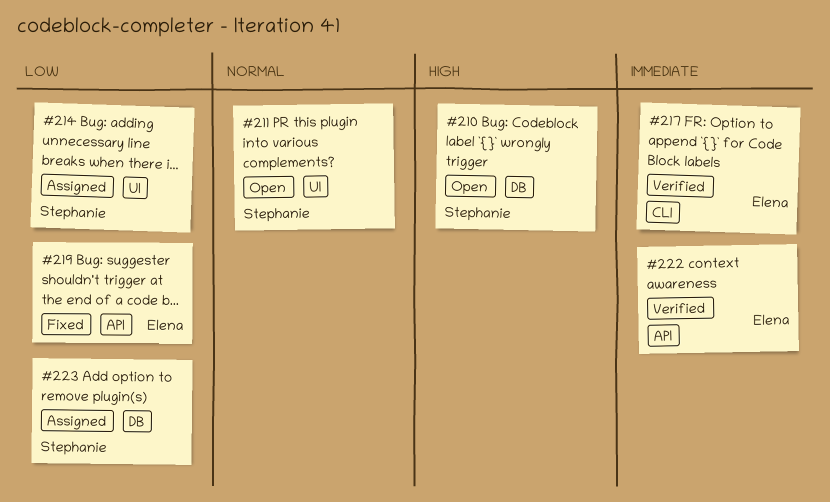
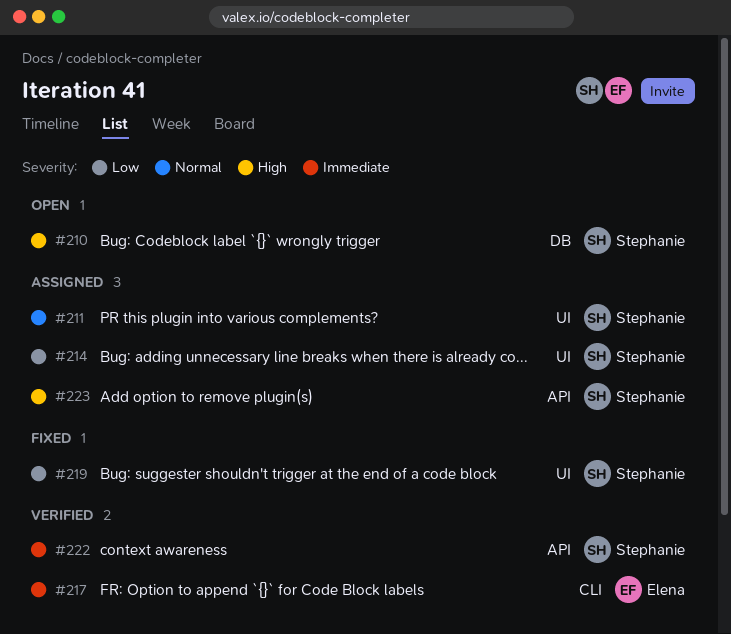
#211, status: Open -> Assigned
#219, owner: Elena -> Stephanie
#219, label: API -> UI
#222, owner: Elena -> Stephanie
#223, priority: Low -> High
#223, label: DB -> API

